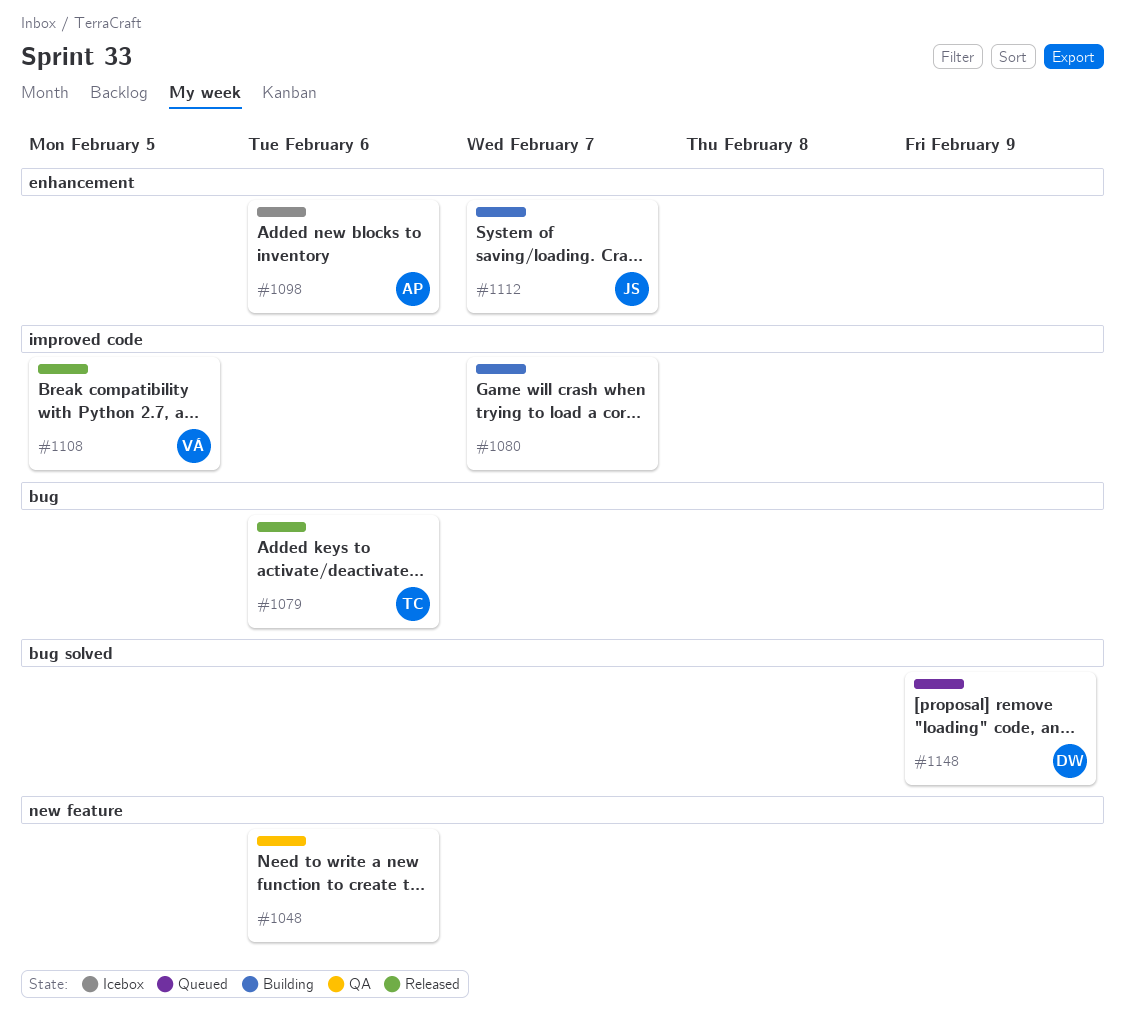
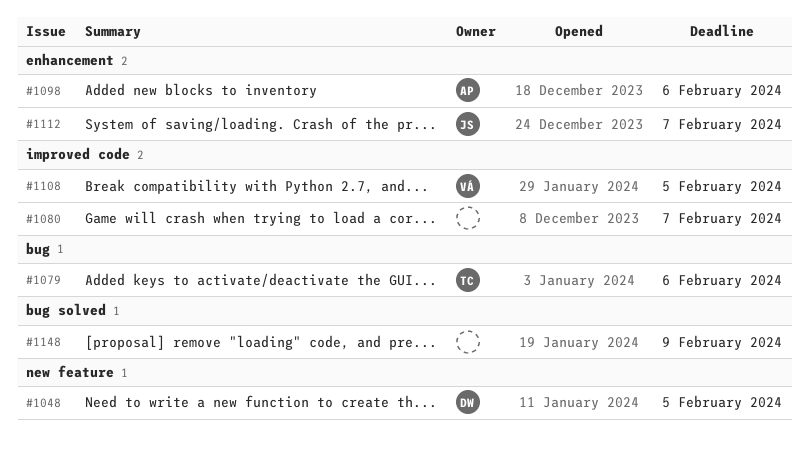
#1048, owner: none -> DW
#1048, due: Feb 6 -> Feb 5
#1148, owner: DW -> none

